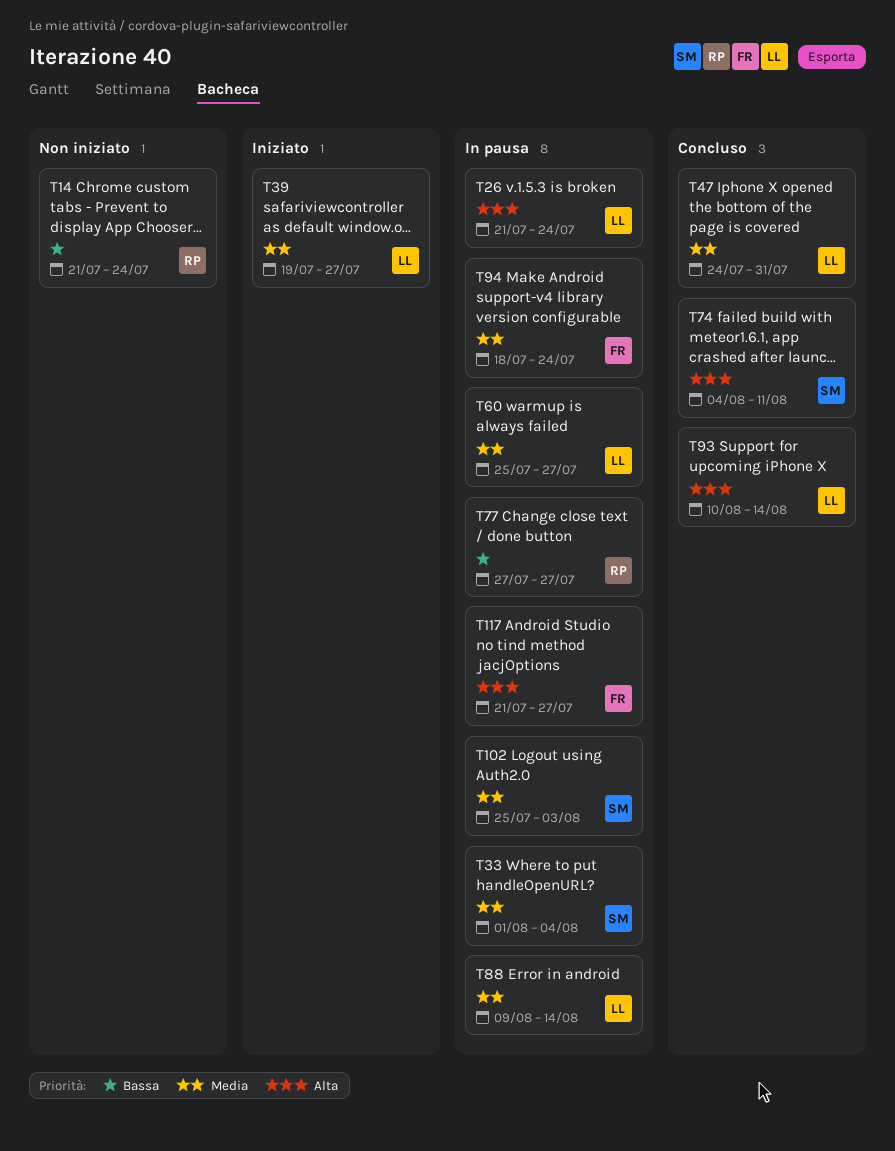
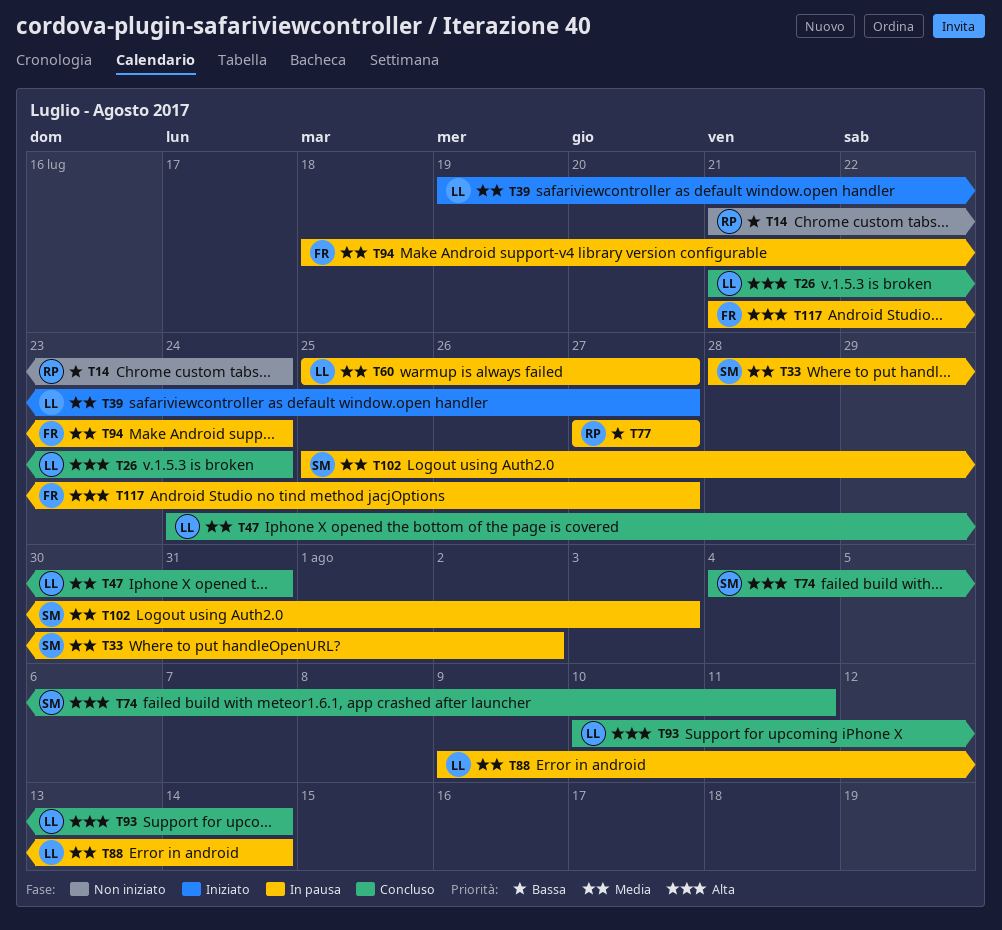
T26, status: In pausa -> Concluso
T33, start: Aug 1 -> Jul 28
T33, due: Aug 4 -> Aug 2

